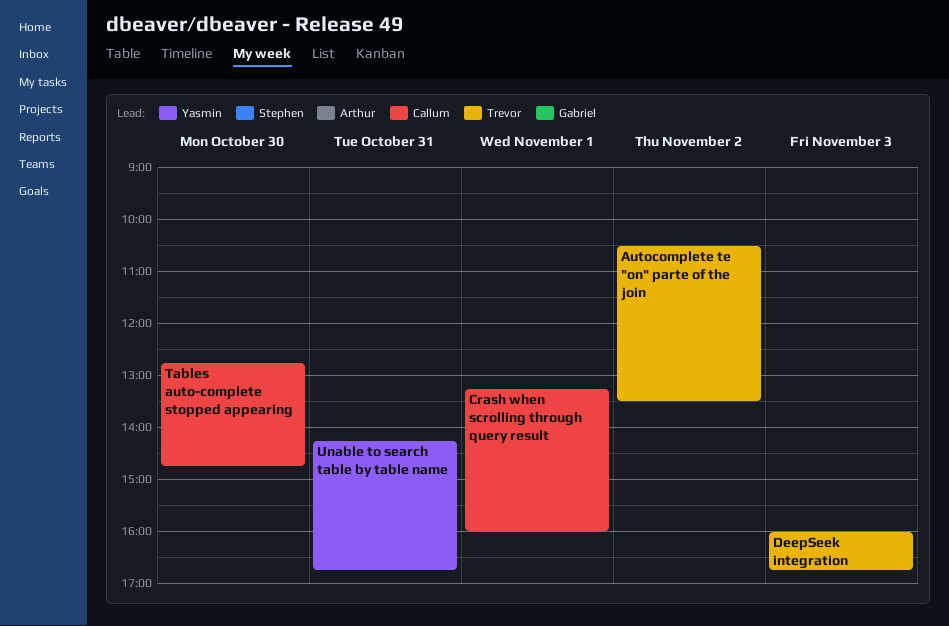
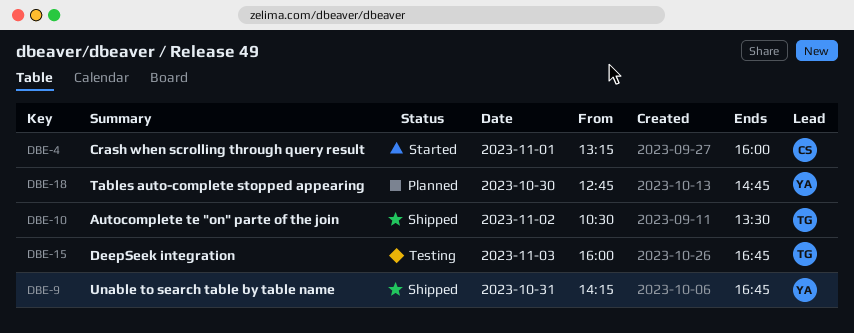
Tables auto-complete stopped appearing, owner: Callum -> Yasmin

